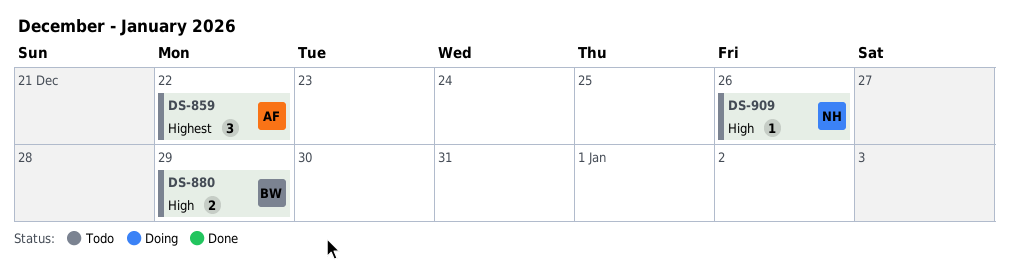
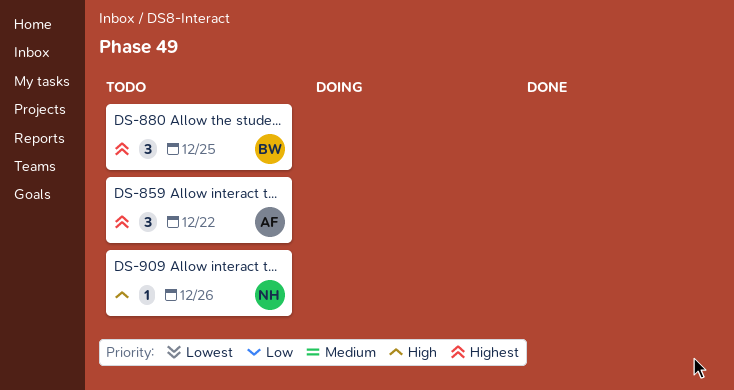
DS-880, priority: High -> Highest
DS-880, estimate: 2 -> 3
DS-880, due: Dec 29 -> Dec 25

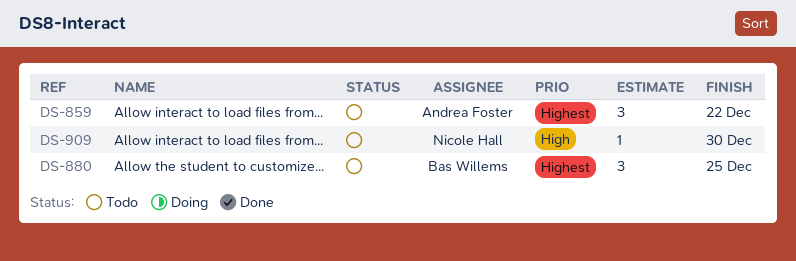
DS-909, due: Dec 26 -> Dec 30

